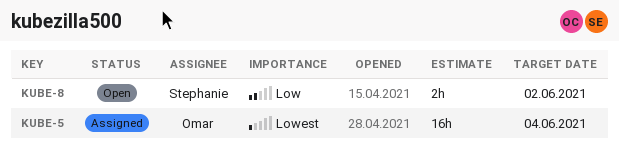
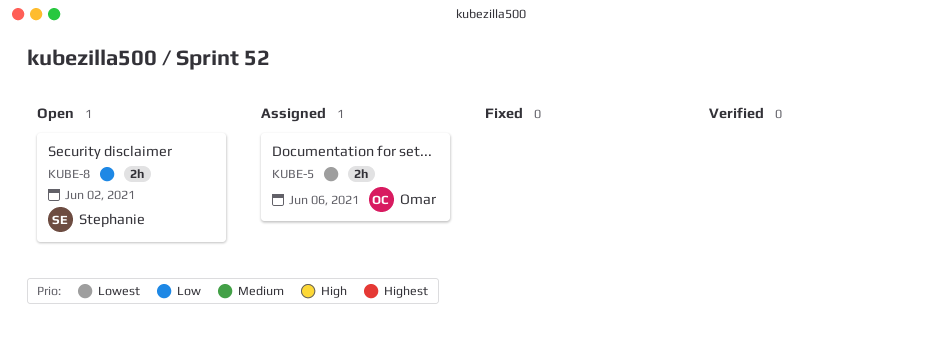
KUBE-5, estimate: 16h -> 2h
KUBE-5, due: Jun 4 -> Jun 6

